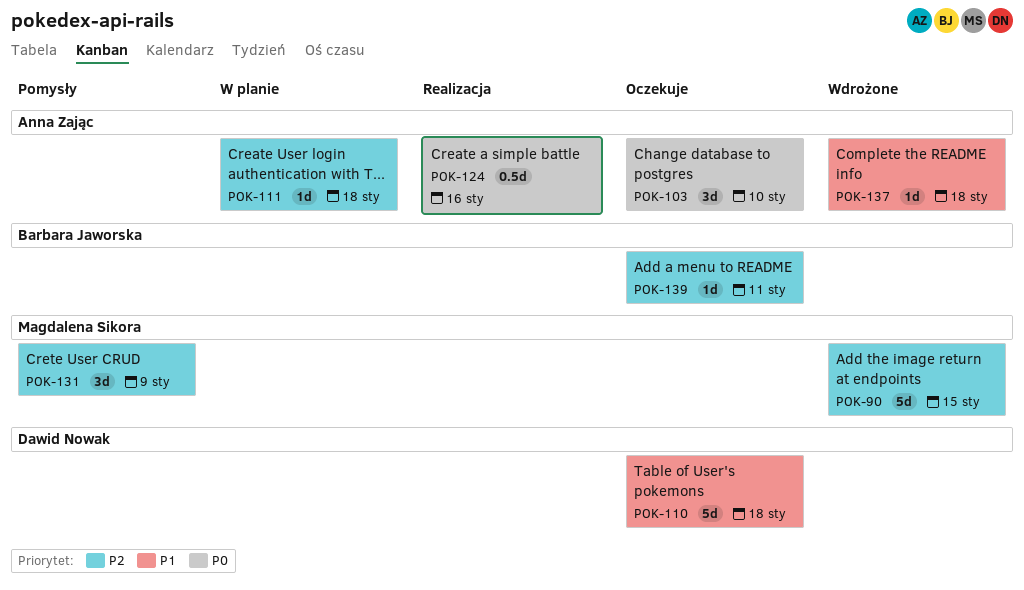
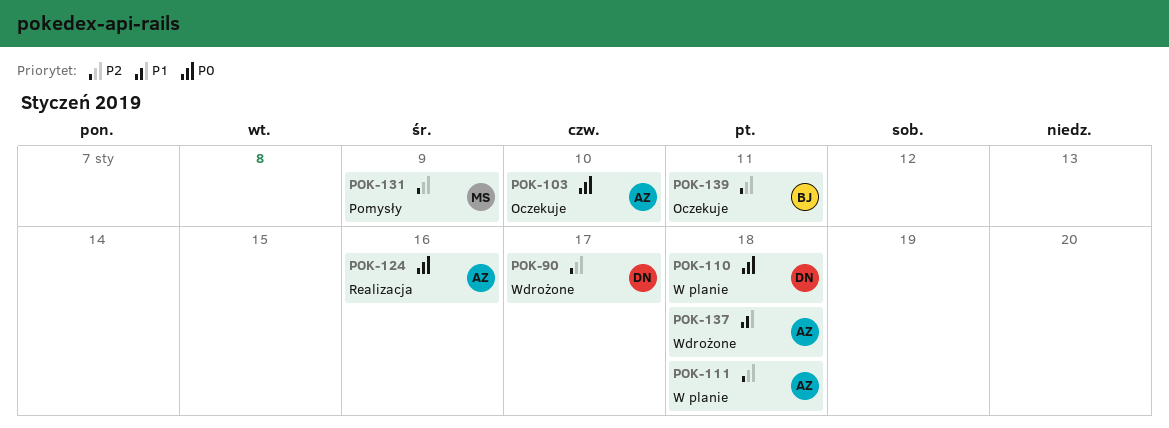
POK-90, owner: Magdalena Sikora -> Dawid Nowak
POK-90, due: Jan 15 -> Jan 17
POK-110, status: Oczekuje -> W planie
POK-110, priority: P1 -> P0

